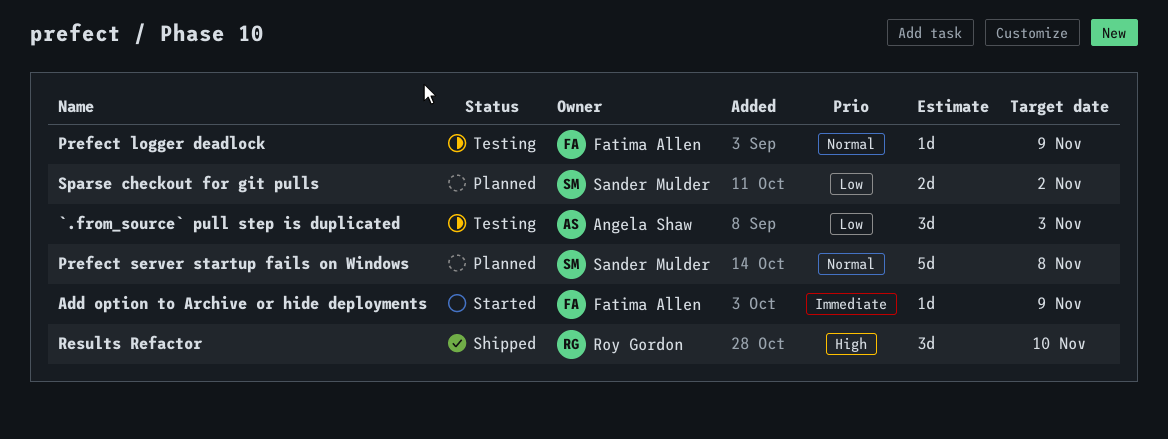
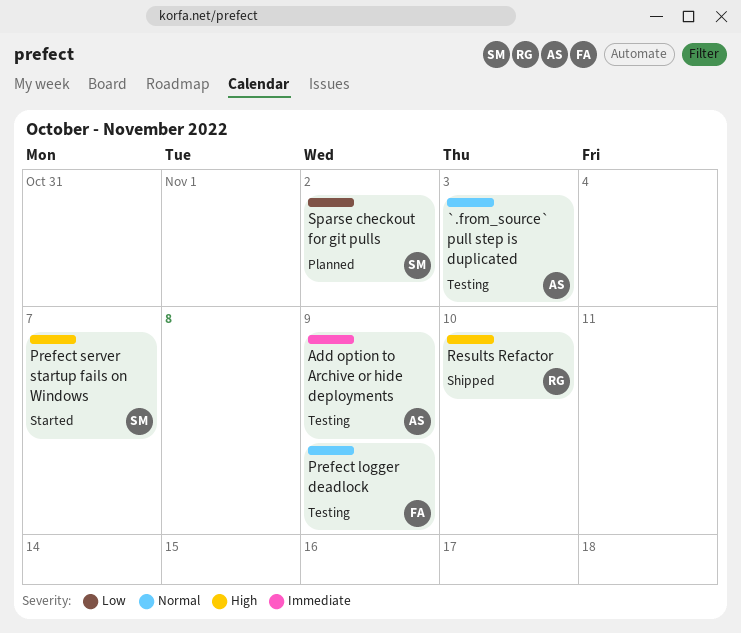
`.from_source` pull step is duplicated, priority: Low -> Normal
Add option to Archive or hide deployments, status: Started -> Testing
Add option to Archive or hide deployments, owner: Fatima Allen -> Angela Shaw
Prefect server startup fails on Windows, status: Planned -> Started
Prefect server startup fails on Windows, priority: Normal -> High
Prefect server startup fails on Windows, due: Nov 8 -> Nov 7

